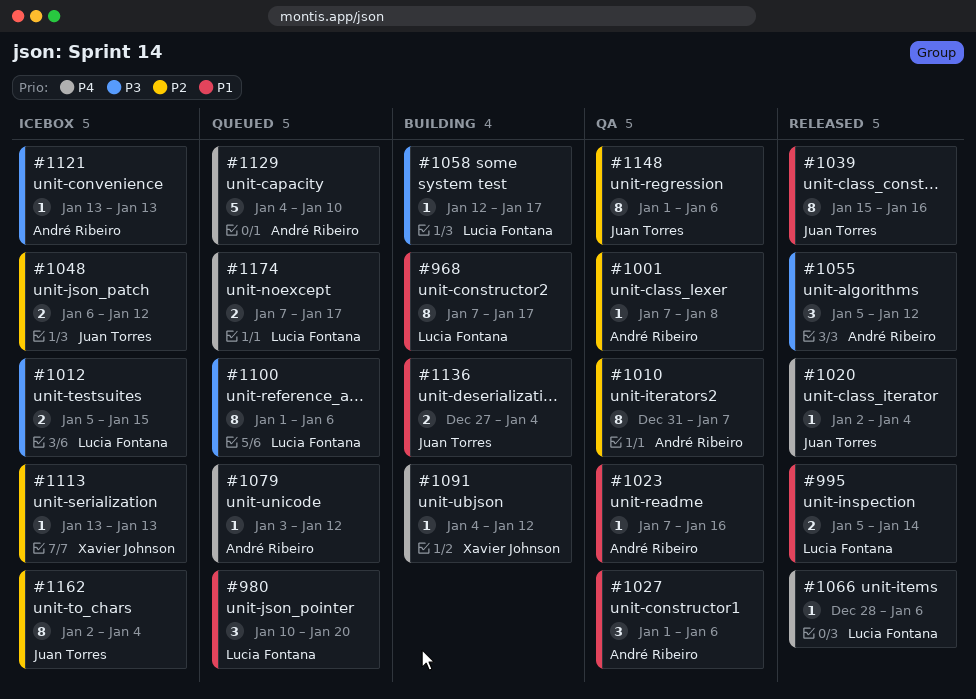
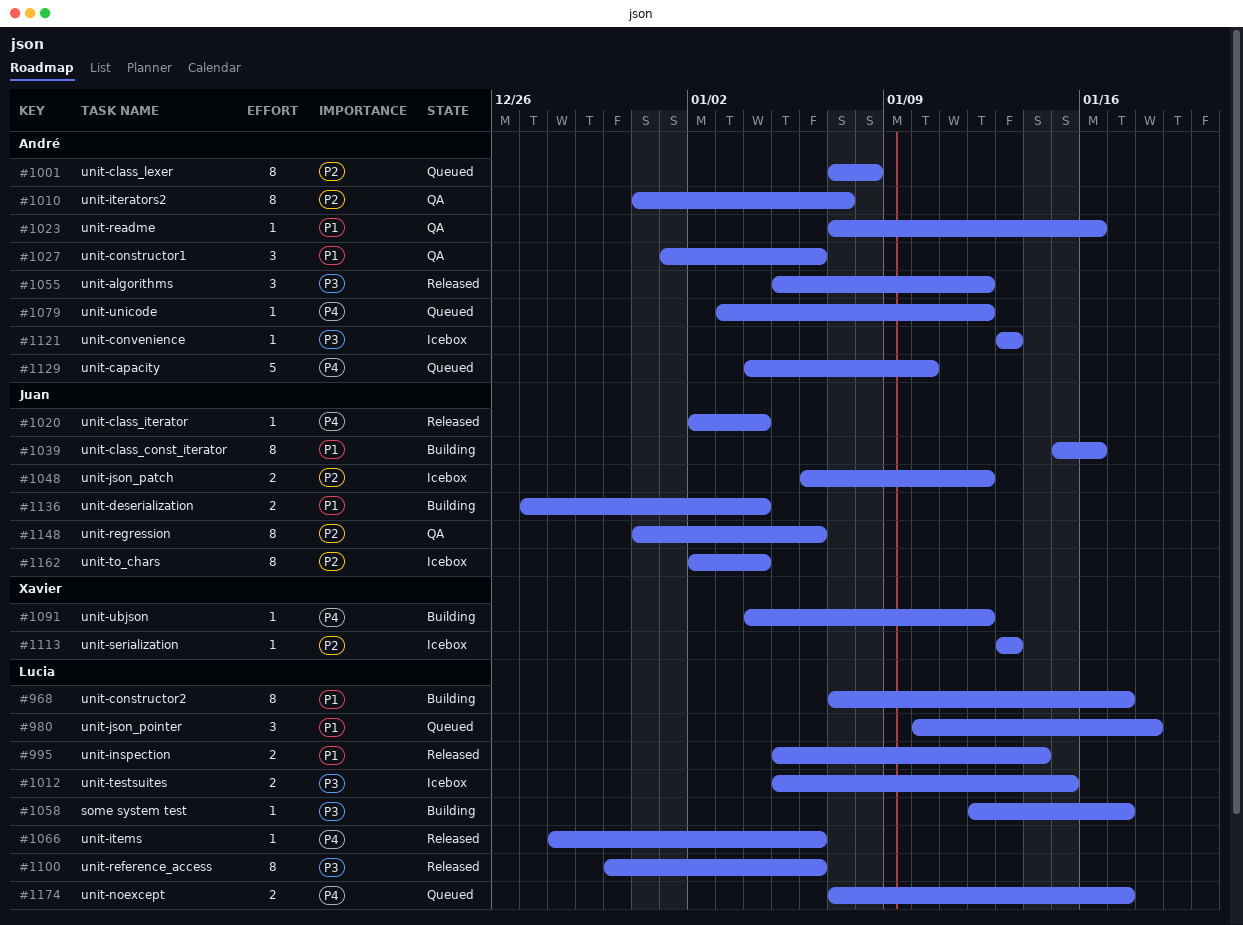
#980, due: Jan 20 -> Jan 18
#1001, status: QA -> Queued
#1001, estimate: 1 -> 8
#1039, status: Released -> Building
#1100, status: Queued -> Released
#1100, start: Jan 1 -> Dec 30
#1148, start: Jan 1 -> Dec 31

